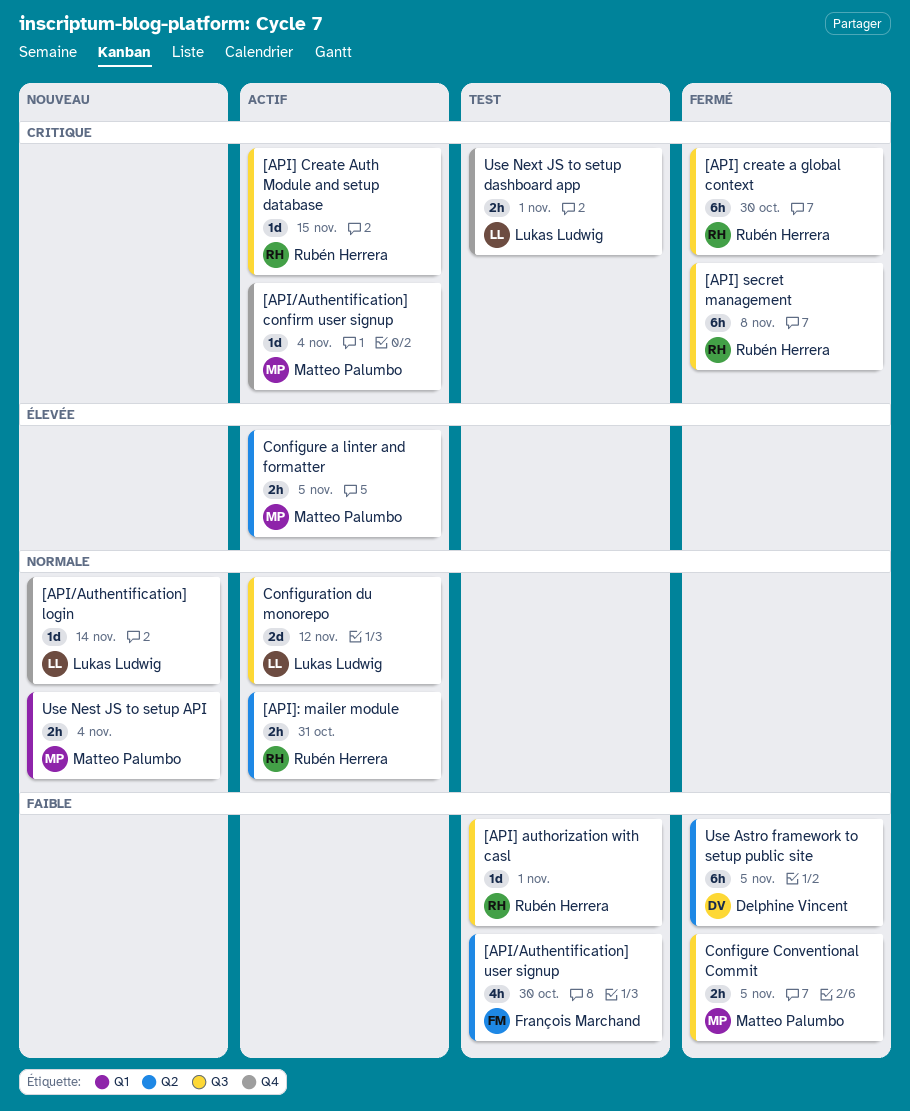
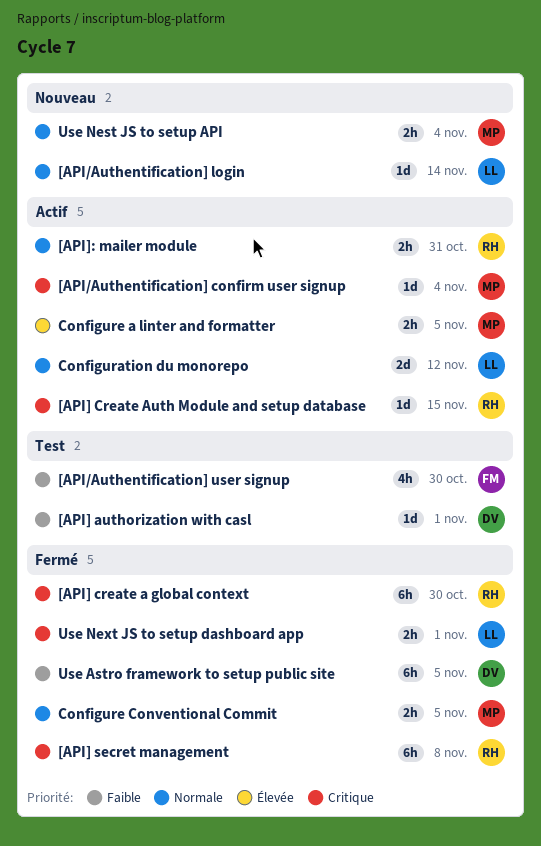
[API] authorization with casl, owner: Rubén Herrera -> Delphine Vincent
Configure Conventional Commit, priority: Faible -> Normale
Use Next JS to setup dashboard app, status: Test -> Fermé

